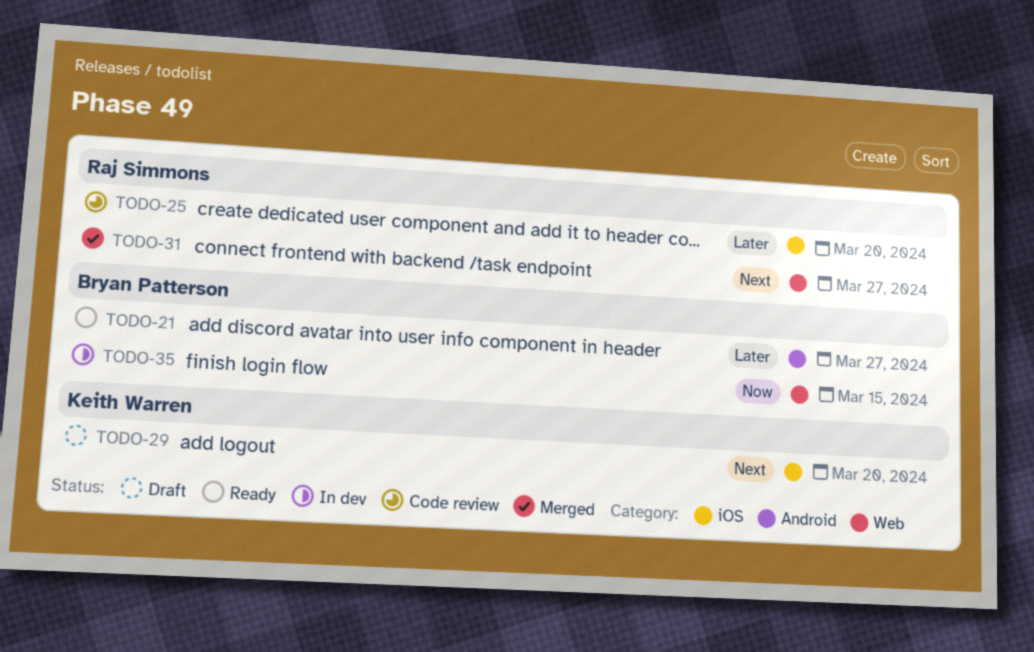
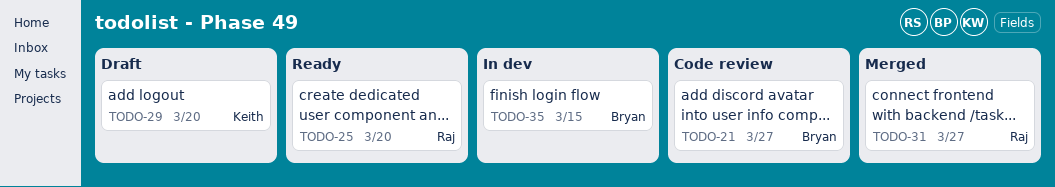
TODO-21, status: Ready -> Code review
TODO-25, status: Code review -> Ready

